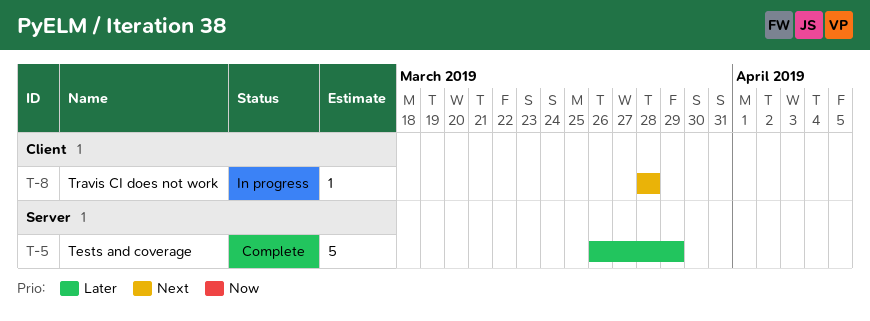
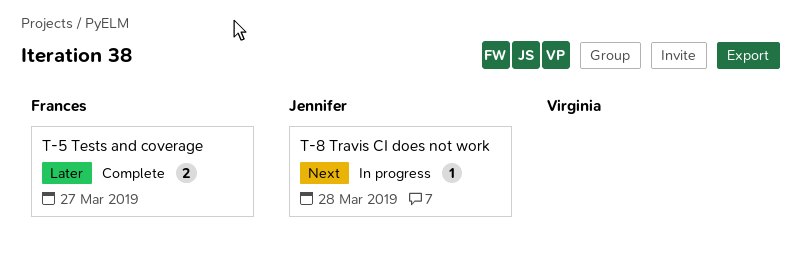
T-5, estimate: 5 -> 2
T-5, due: Mar 29 -> Mar 27

